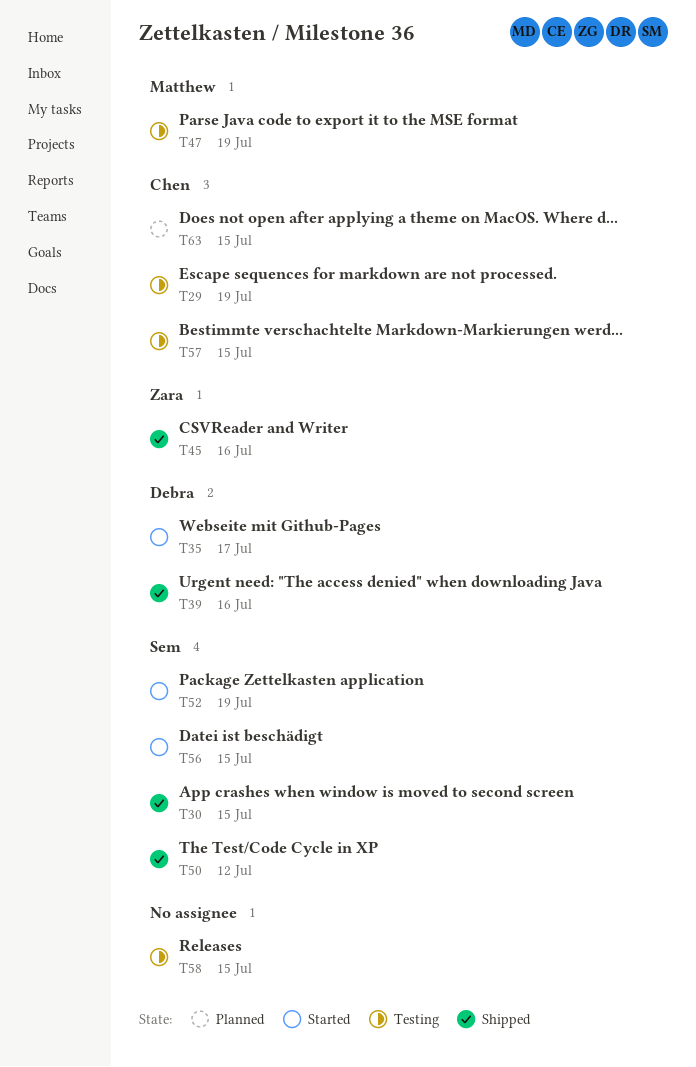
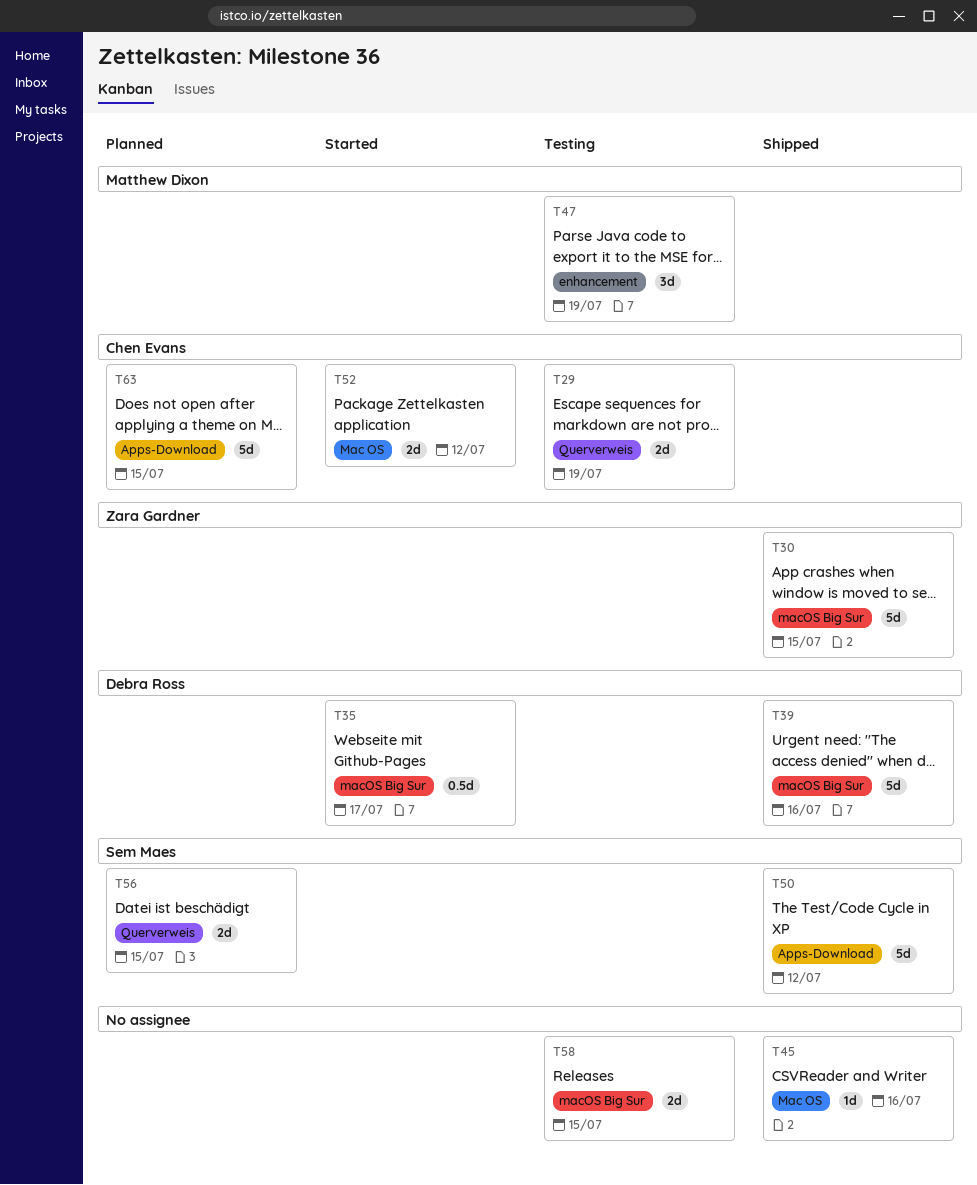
T30, owner: Sem Maes -> Zara Gardner
T45, owner: Zara Gardner -> none
T52, owner: Sem Maes -> Chen Evans
T52, due: Jul 19 -> Jul 12
T56, status: Started -> Planned
T57: present -> none

